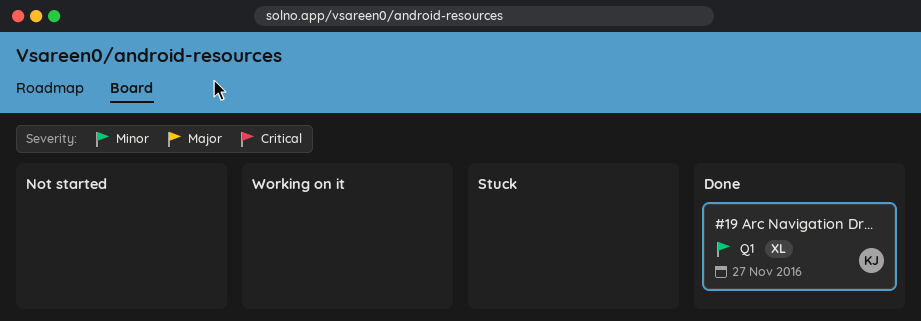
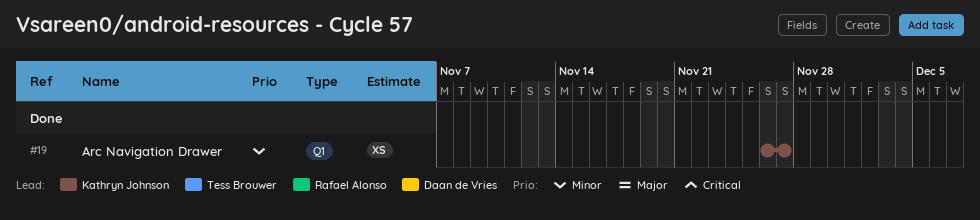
#19, estimate: XL -> XS

